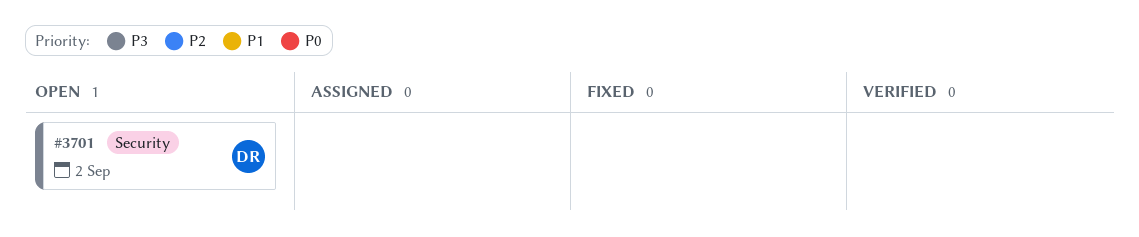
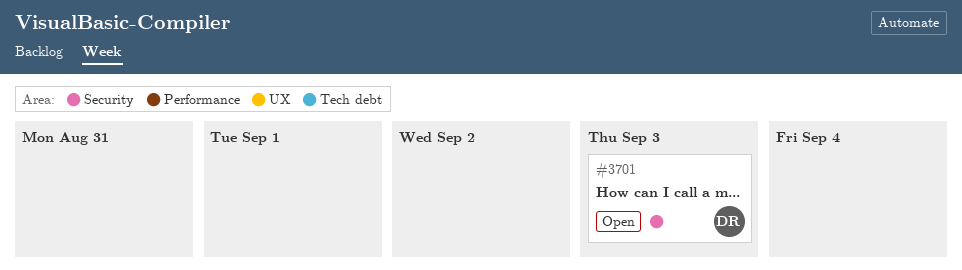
#3701, due: Sep 2 -> Sep 3

